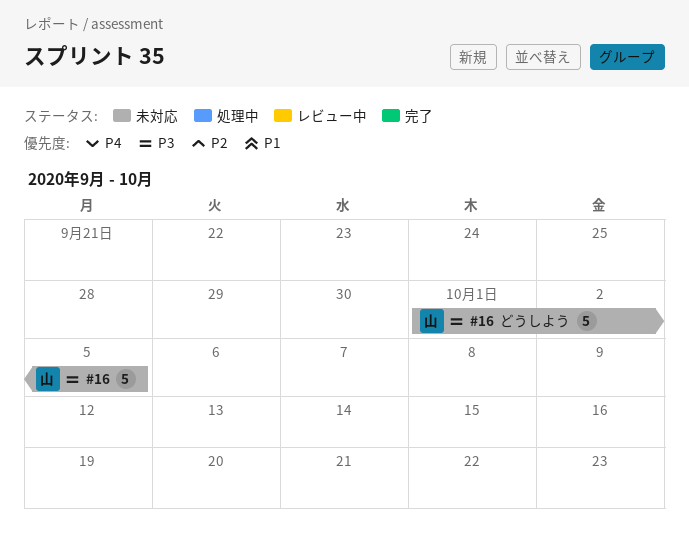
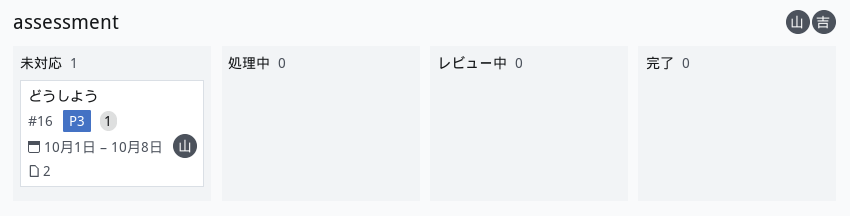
#16, estimate: 5 -> 1
#16, due: Oct 5 -> Oct 8

